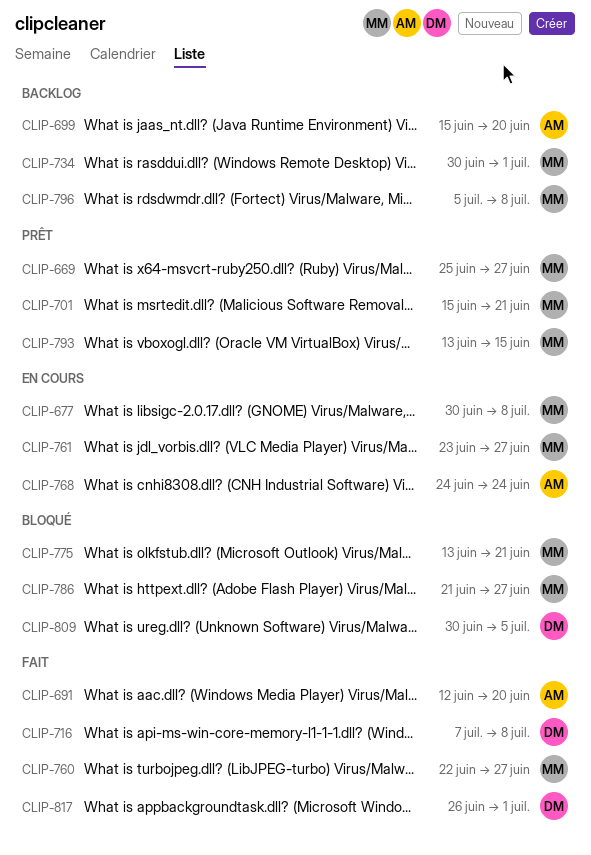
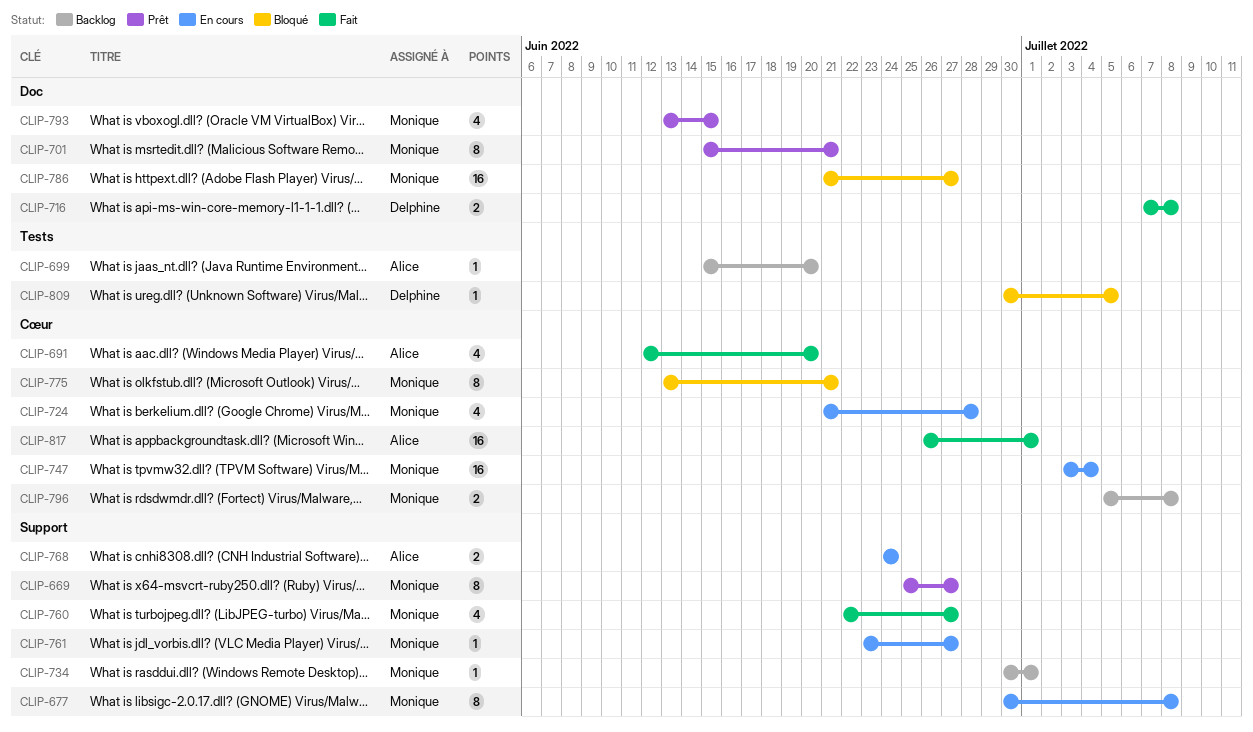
CLIP-724: none -> present
CLIP-747: none -> present
CLIP-817, owner: Delphine -> Alice

